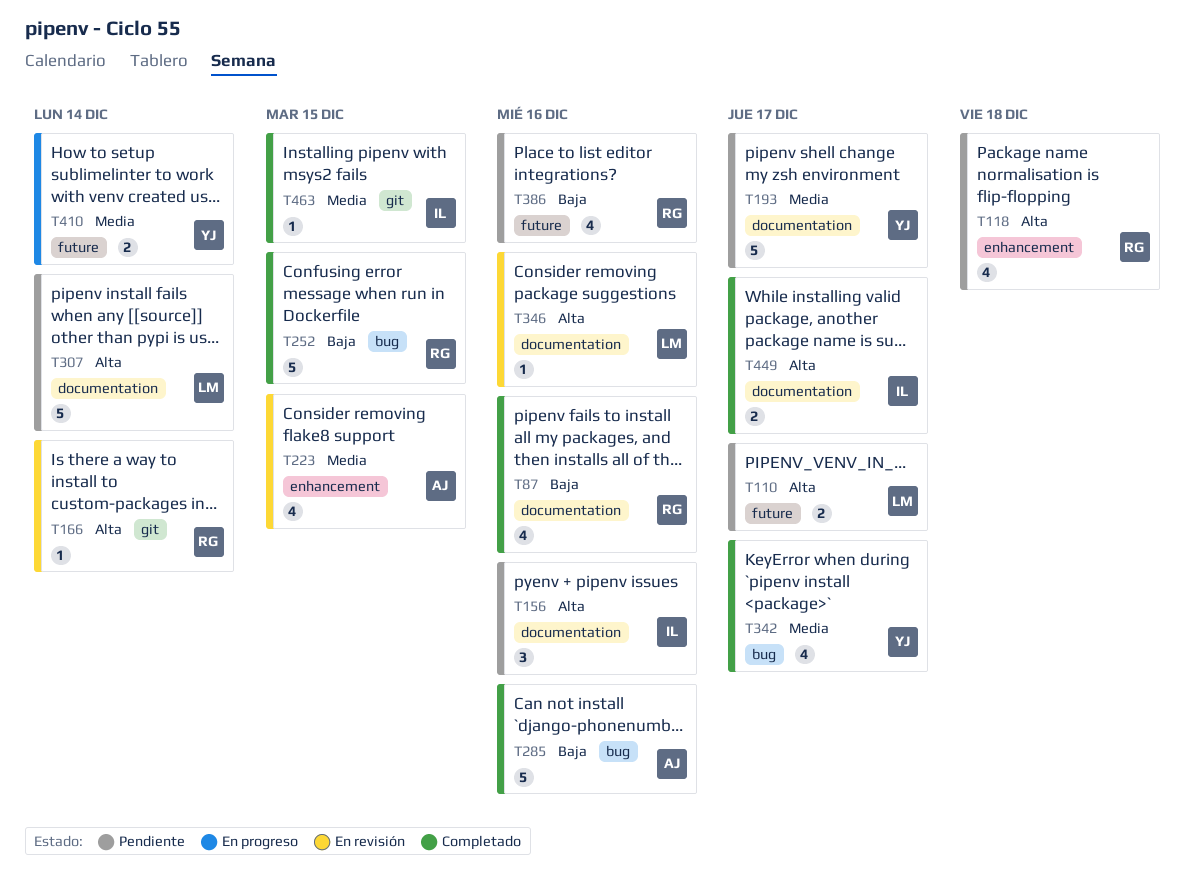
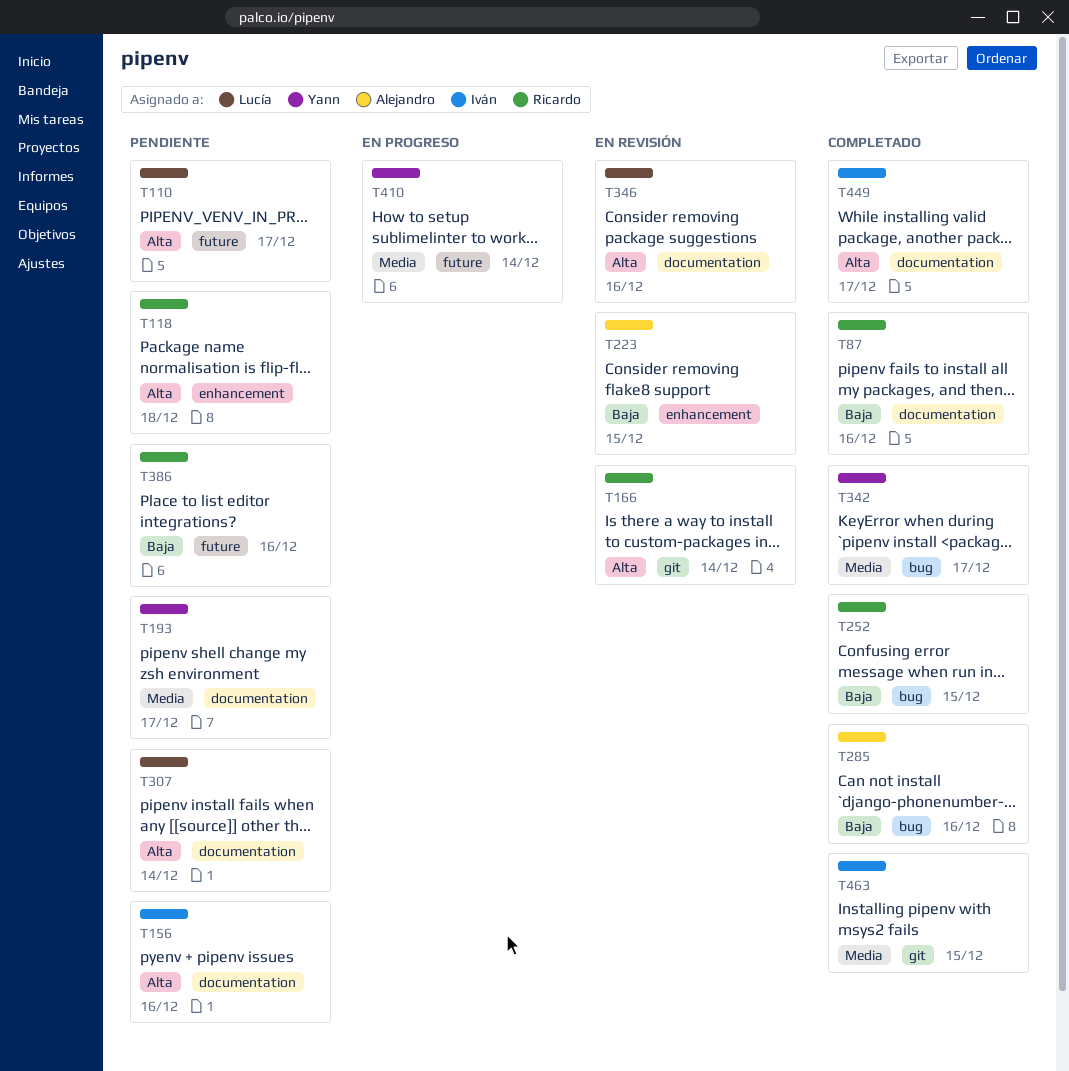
T223, priority: Media -> Baja

